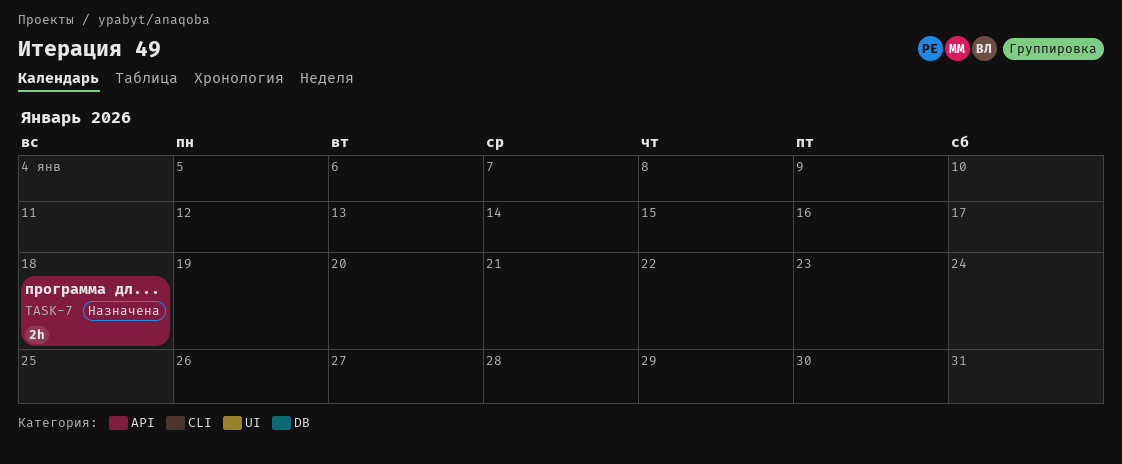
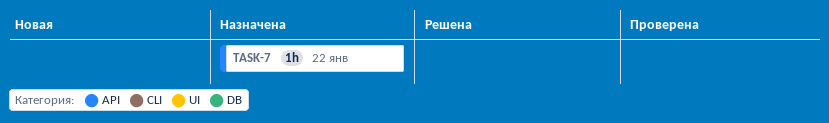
TASK-7, estimate: 2h -> 1h
TASK-7, due: Jan 18 -> Jan 22

